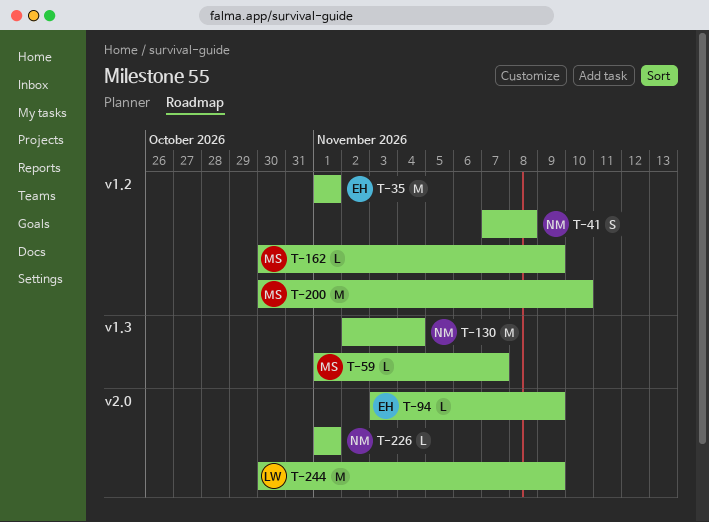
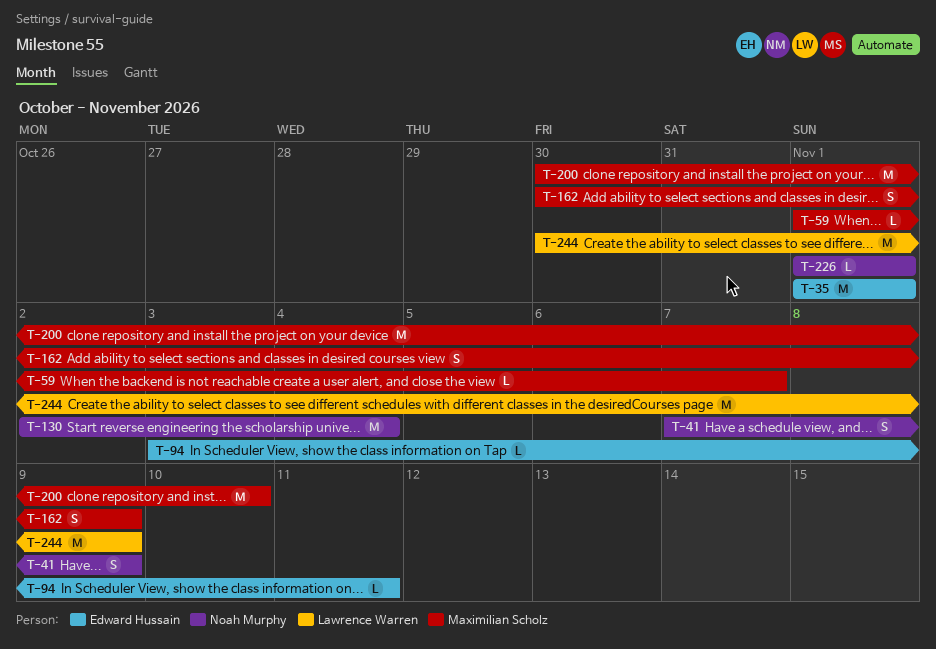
T-41, due: Nov 8 -> Nov 9
T-94, due: Nov 9 -> Nov 11
T-162, estimate: L -> S

